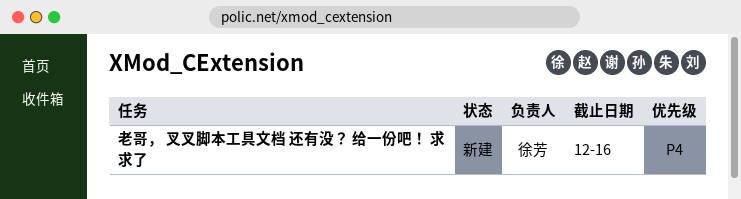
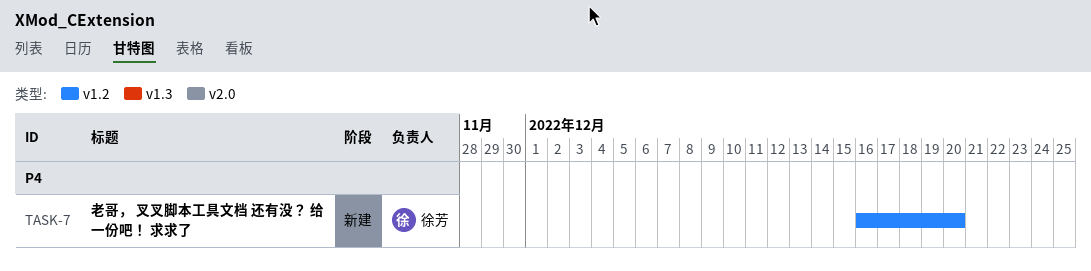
老哥， 叉叉脚本工具文档 还有没？ 给一份吧！ 求求了, due: Dec 16 -> Dec 20

